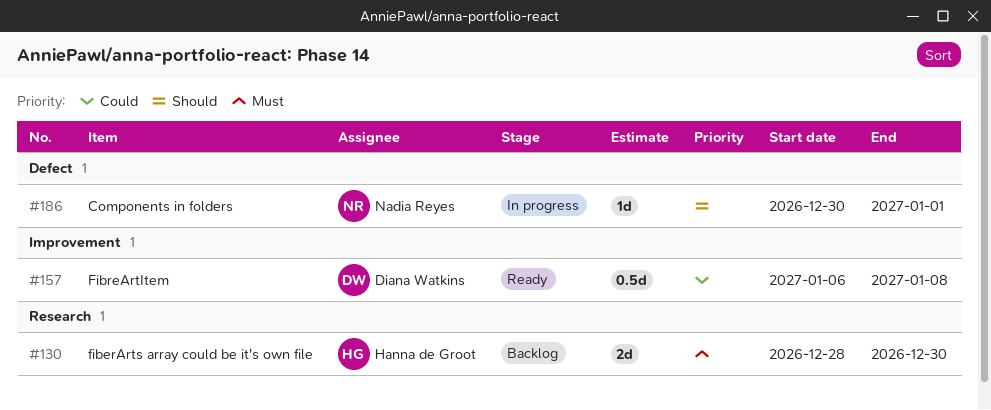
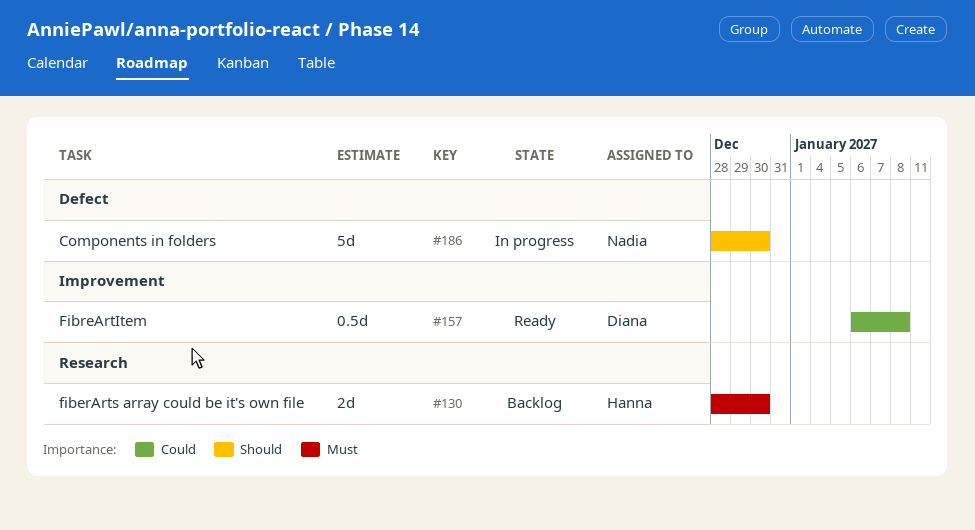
#186, estimate: 1d -> 5d
#186, start: Dec 30 -> Dec 28
#186, due: Jan 1 -> Dec 30

